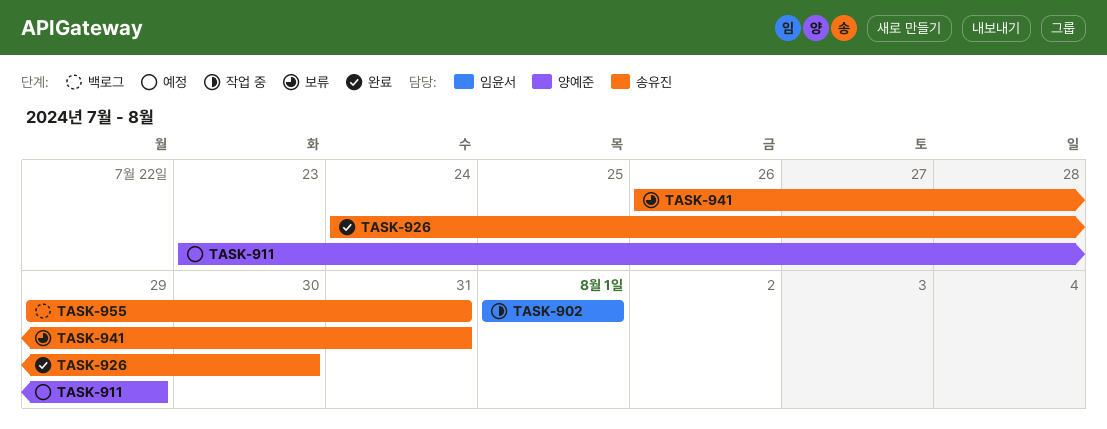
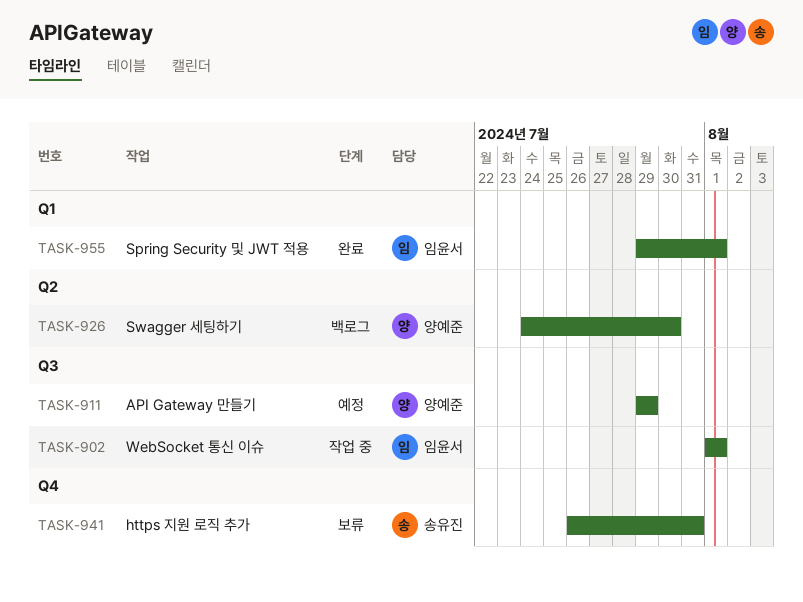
TASK-911, start: Jul 23 -> Jul 29
TASK-926, status: 완료 -> 백로그
TASK-926, owner: 송유진 -> 양예준
TASK-955, status: 백로그 -> 완료
TASK-955, owner: 송유진 -> 임윤서
TASK-955, due: Jul 31 -> Aug 1

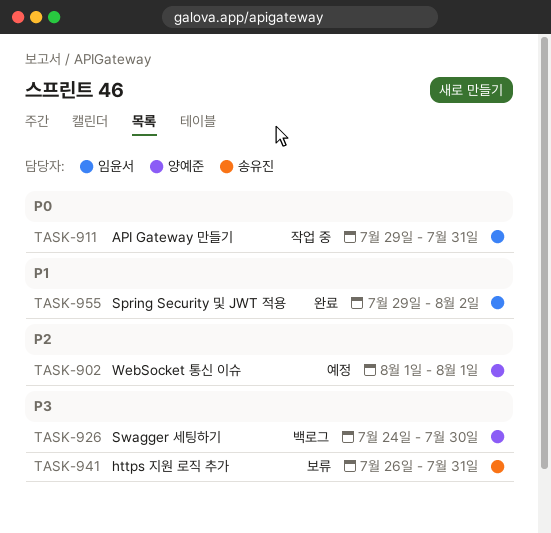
TASK-902, status: 작업 중 -> 예정
TASK-902, owner: 임윤서 -> 양예준
TASK-911, status: 예정 -> 작업 중
TASK-911, owner: 양예준 -> 임윤서
TASK-911, due: Jul 29 -> Jul 31
TASK-955, due: Aug 1 -> Aug 2

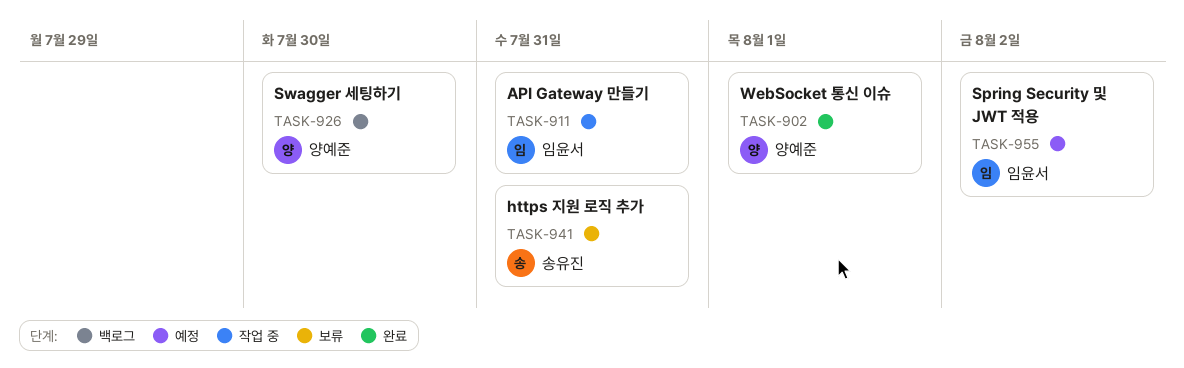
TASK-902, status: 예정 -> 완료
TASK-955, status: 완료 -> 예정

